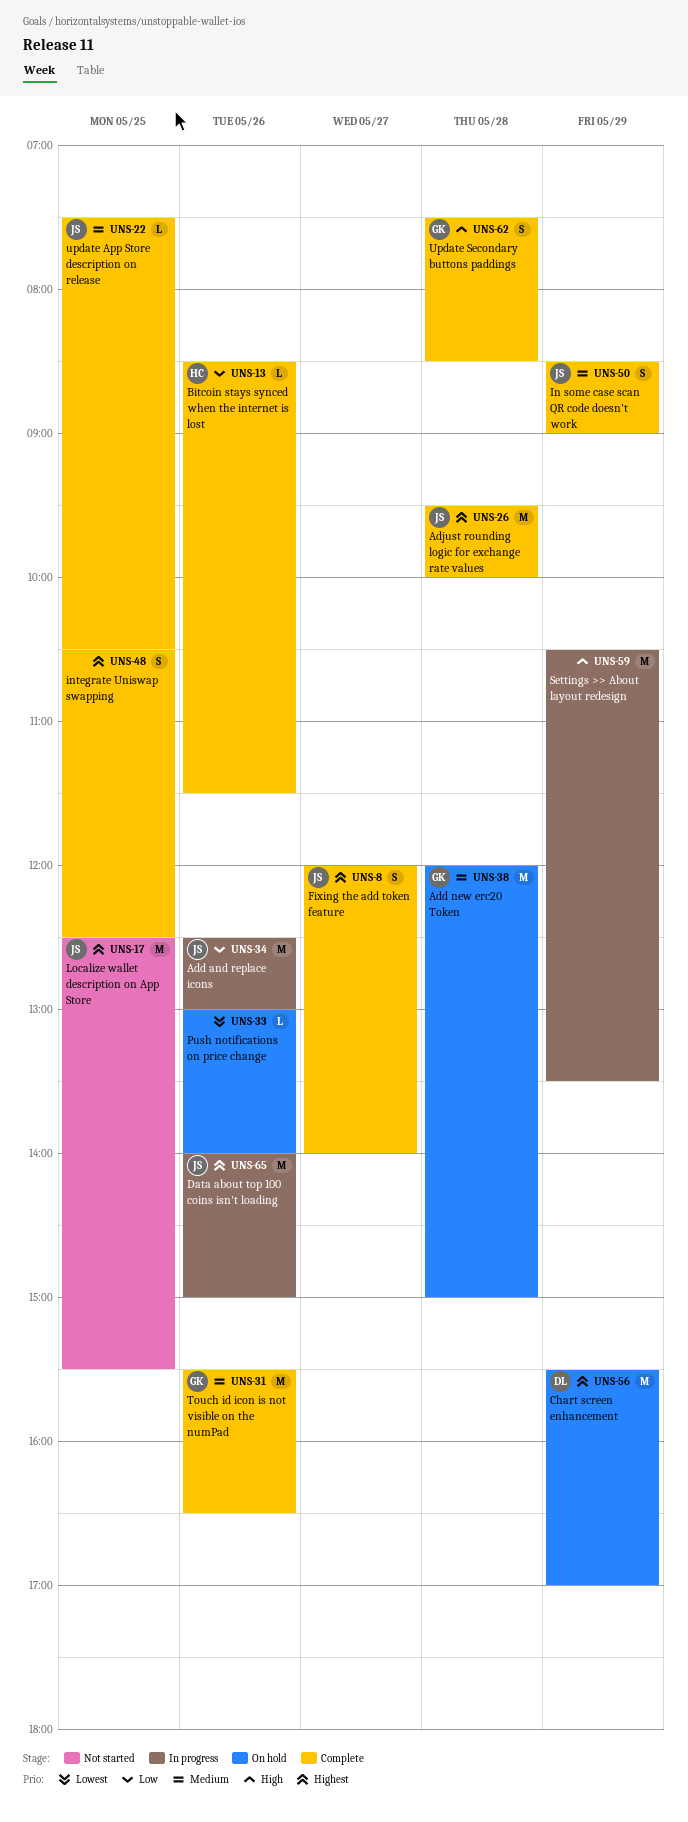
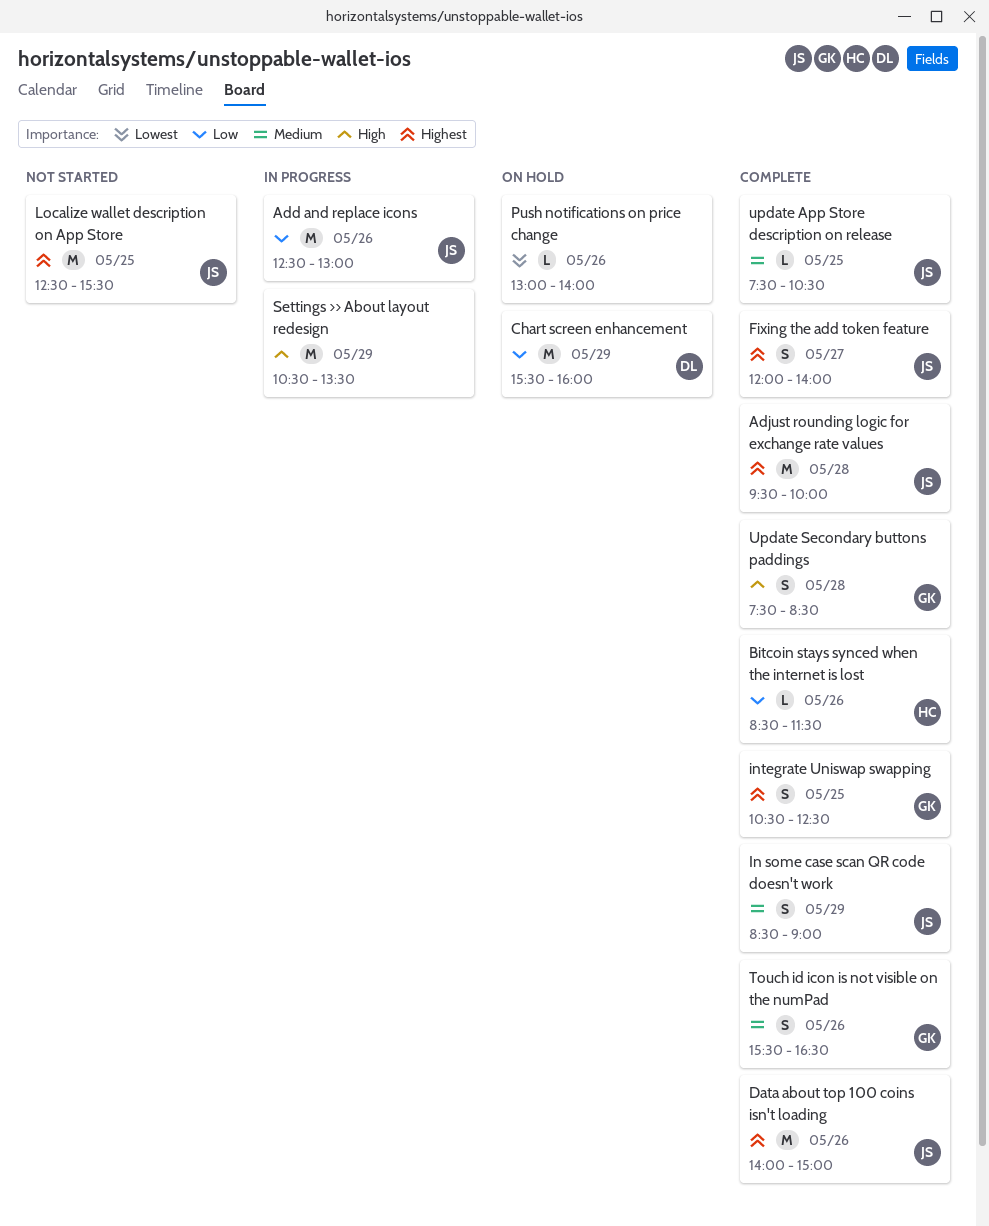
Add new erc20 Token: present -> none
Chart screen enhancement, priority: Highest -> Low
Chart screen enhancement, ends: 17:00 -> 16:00
Data about top 100 coins isn't loading, status: In progress -> Complete
integrate Uniswap swapping, owner: none -> GK
Touch id icon is not visible on the numPad, estimate: M -> S

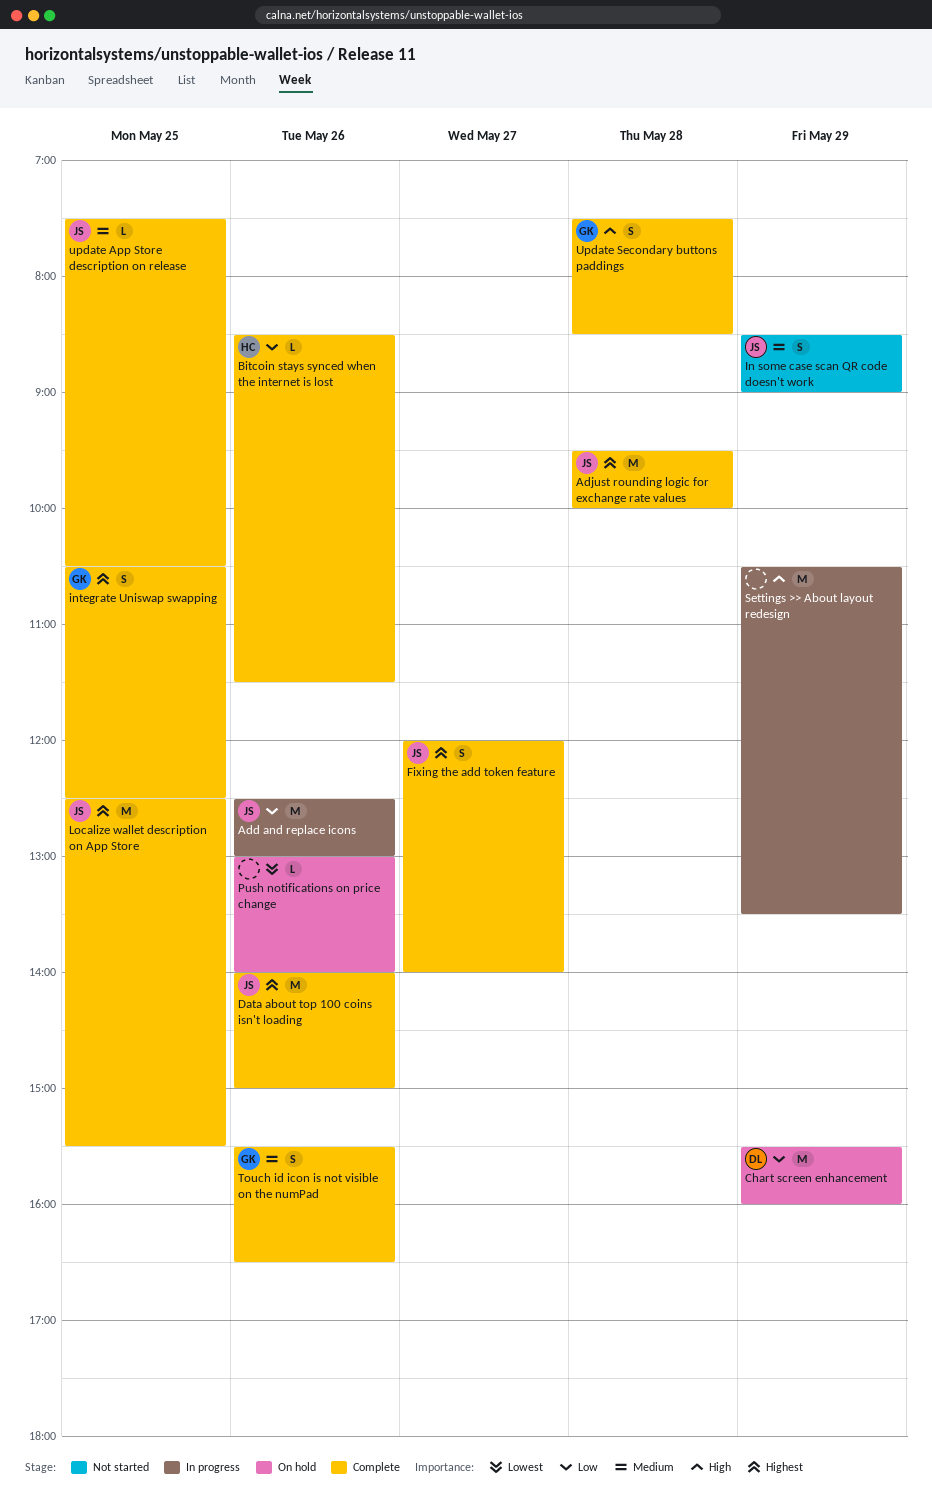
In some case scan QR code doesn't work, status: Complete -> Not started
Localize wallet description on App Store, status: Not started -> Complete

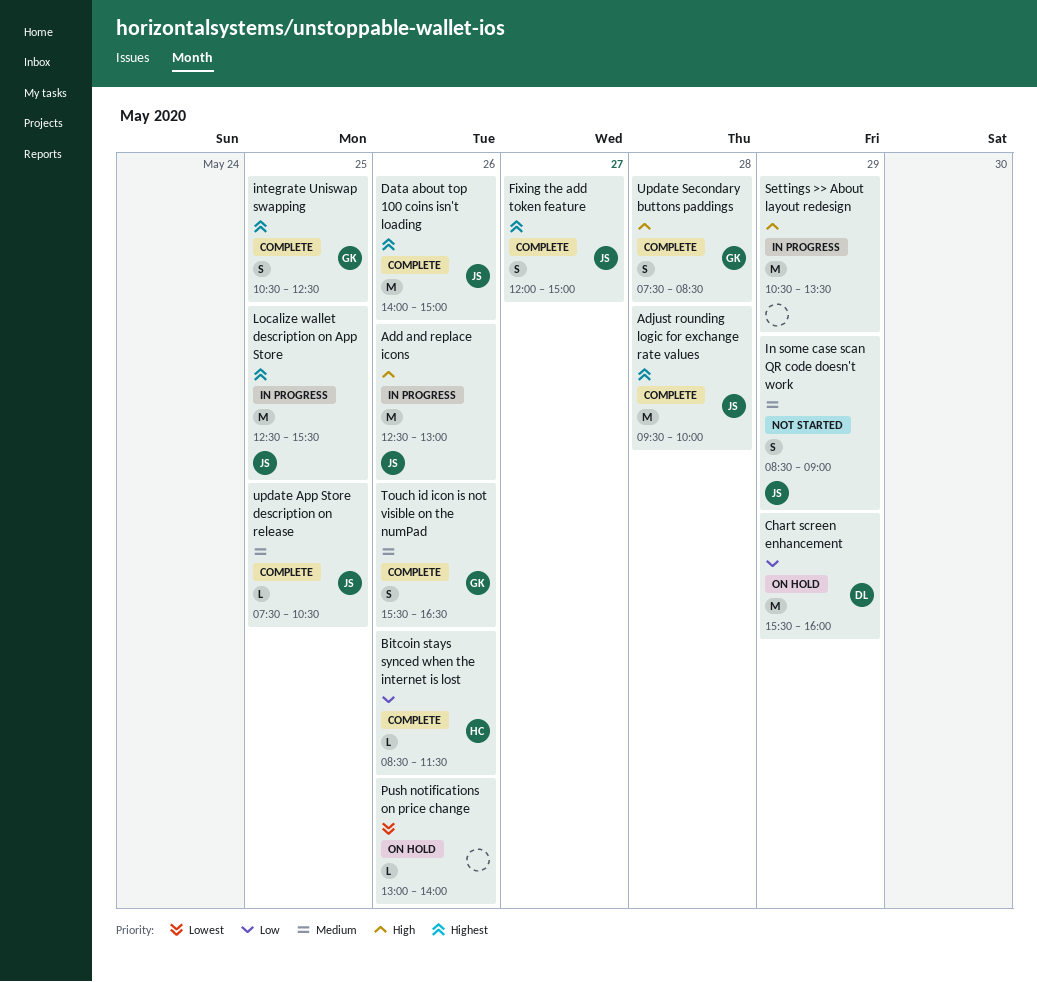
Add and replace icons, priority: Low -> High
Fixing the add token feature, ends: 14:00 -> 15:00
Localize wallet description on App Store, status: Complete -> In progress

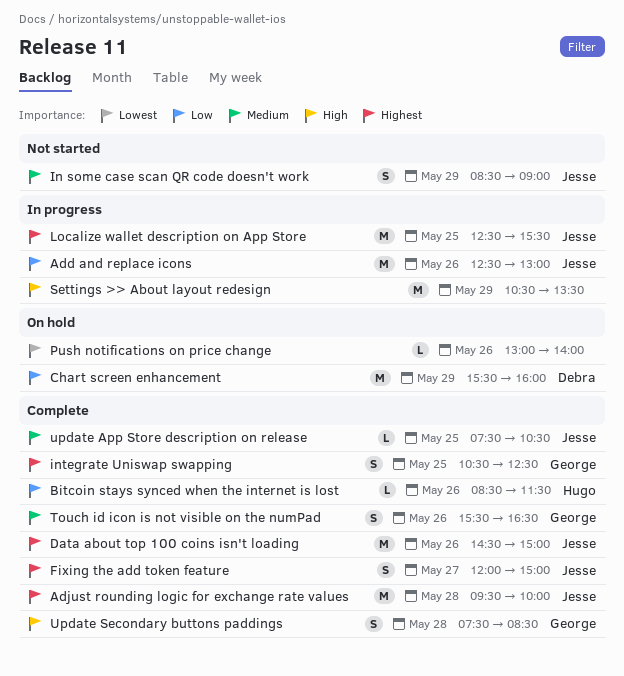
Add and replace icons, priority: High -> Low
Data about top 100 coins isn't loading, begins: 14:00 -> 14:30

